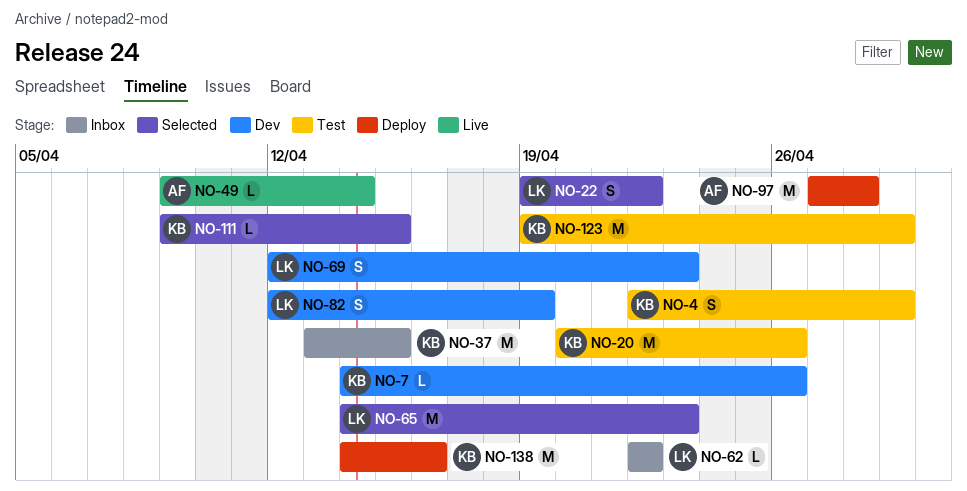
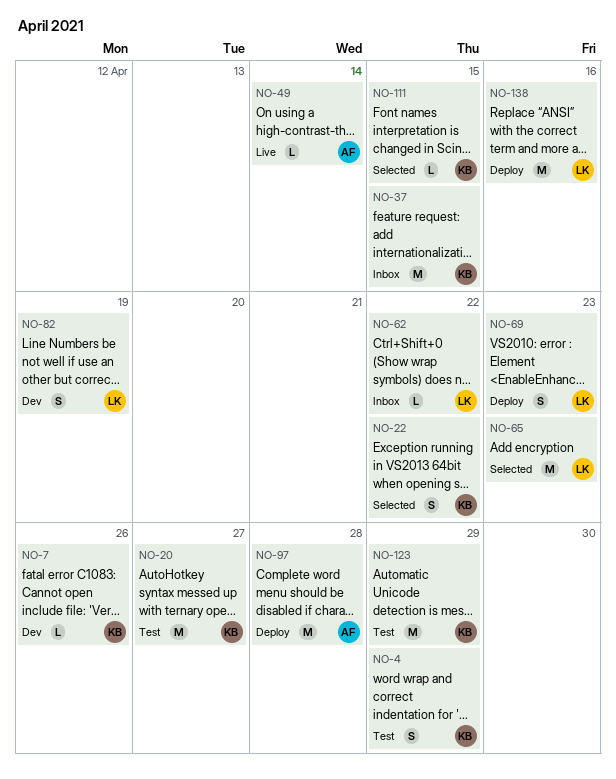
NO-20, due: Apr 26 -> Apr 27
NO-22, owner: LK -> KB
NO-69, status: Dev -> Deploy
NO-138, owner: KB -> LK

